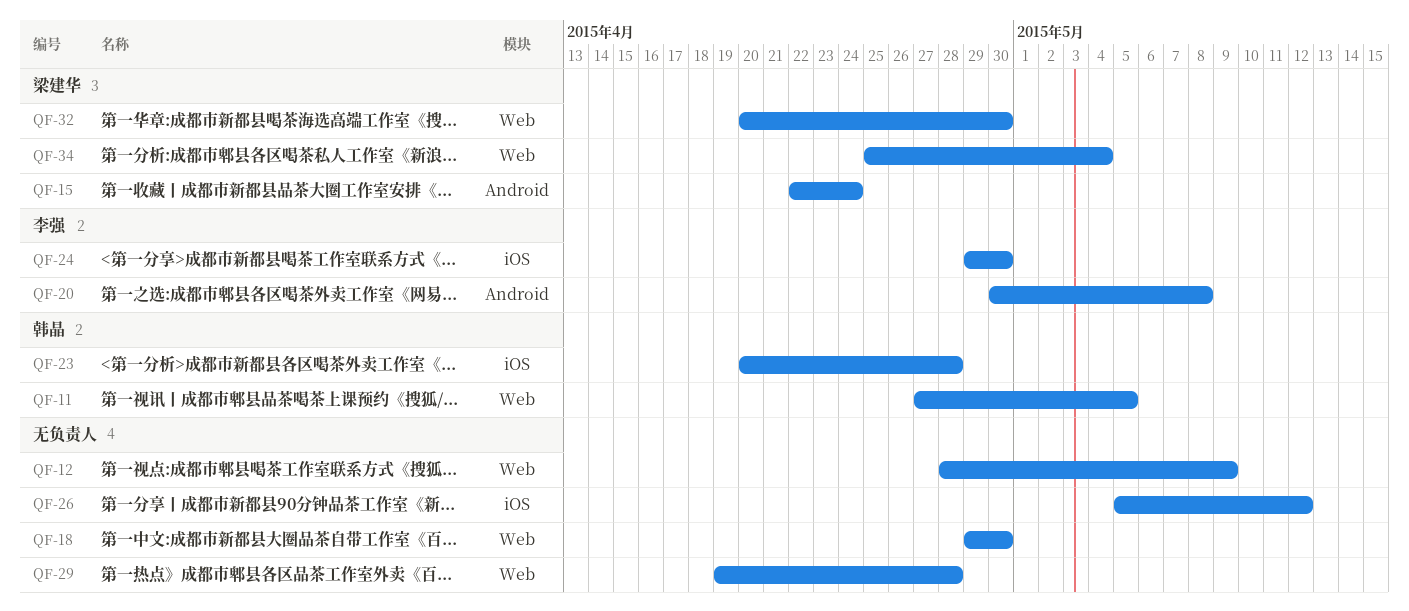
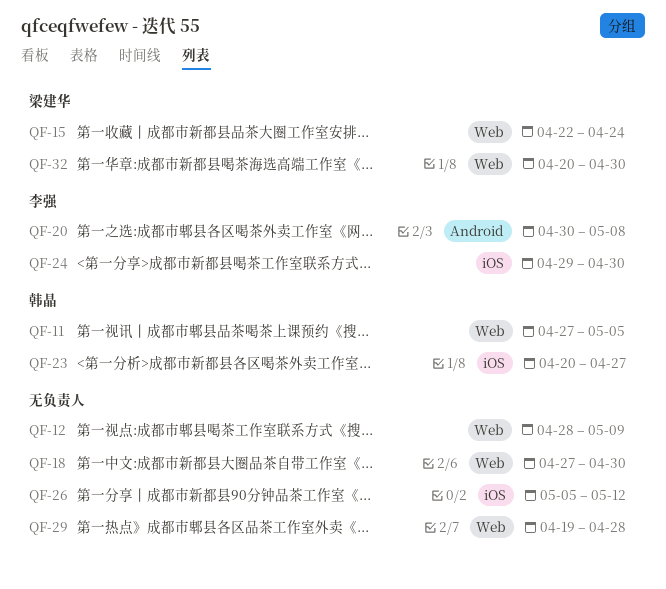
QF-15, label: Android -> Web
QF-18, start: Apr 29 -> Apr 27
QF-23, due: Apr 28 -> Apr 27
QF-34: present -> none

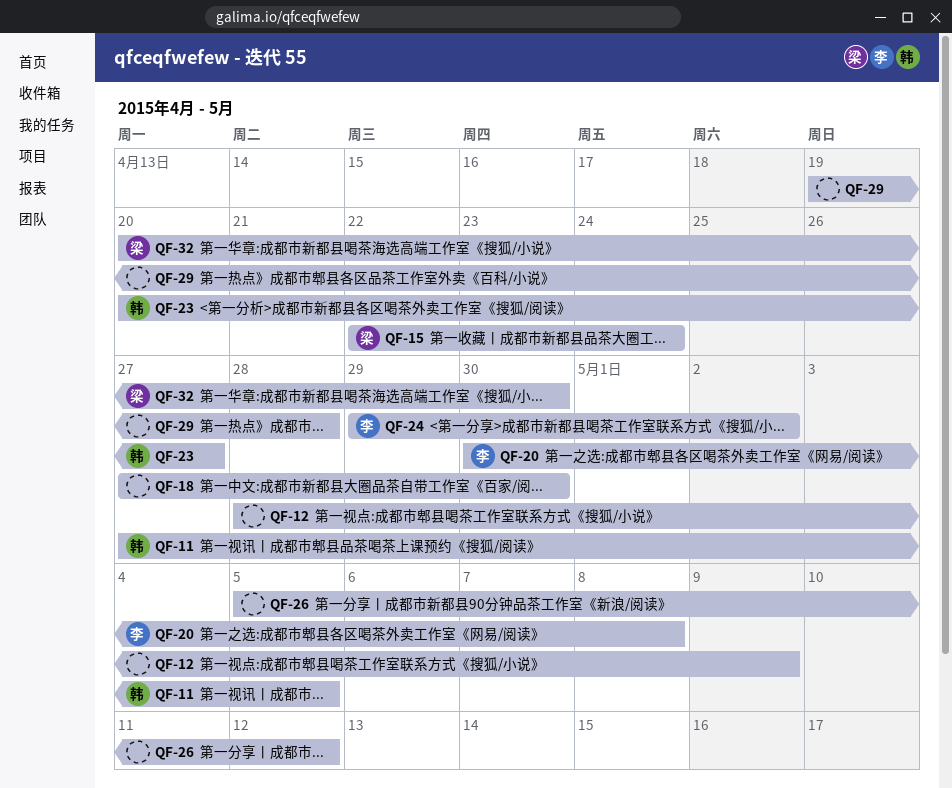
QF-24, due: Apr 30 -> May 2

